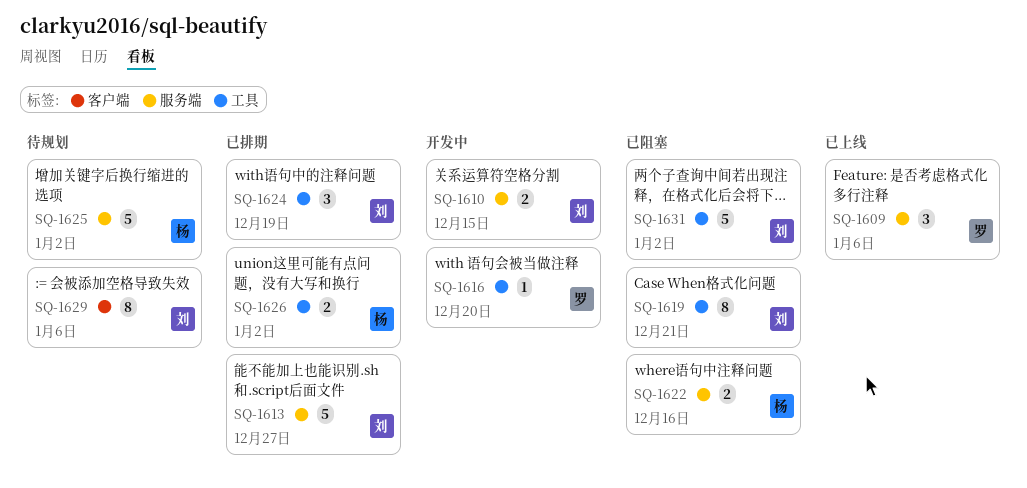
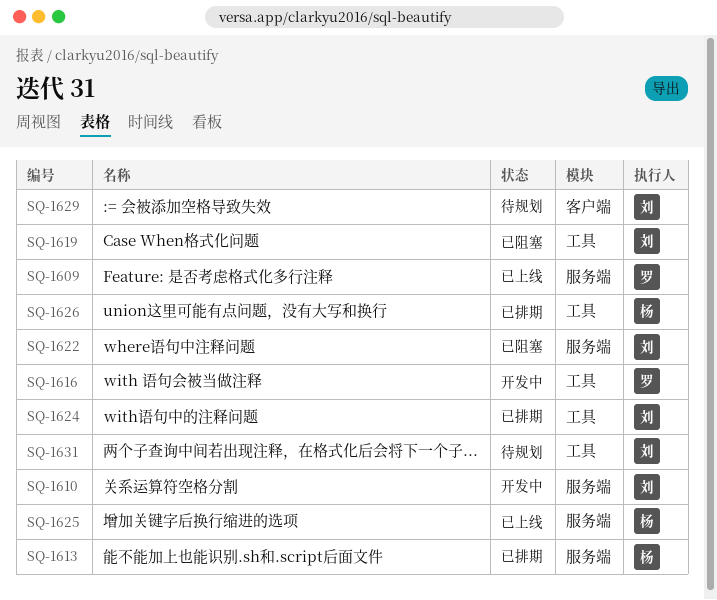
SQ-1613, owner: 刘 -> 杨
SQ-1622, owner: 杨 -> 刘
SQ-1625, status: 待规划 -> 已上线
SQ-1631, status: 已阻塞 -> 待规划

